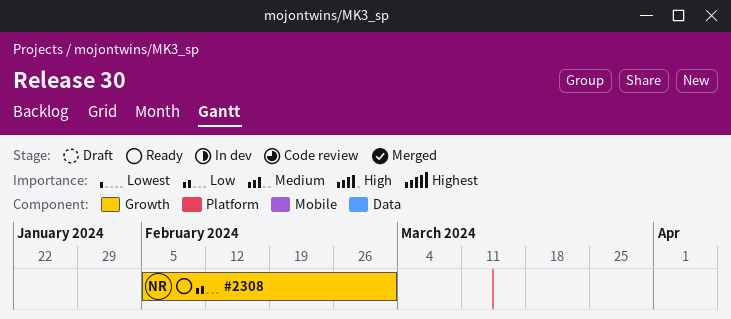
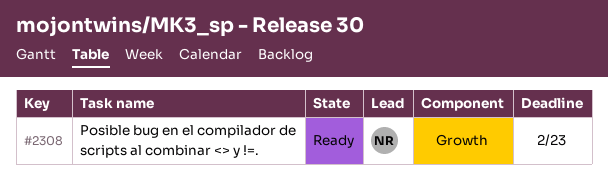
#2308, due: Mar 1 -> Feb 23

